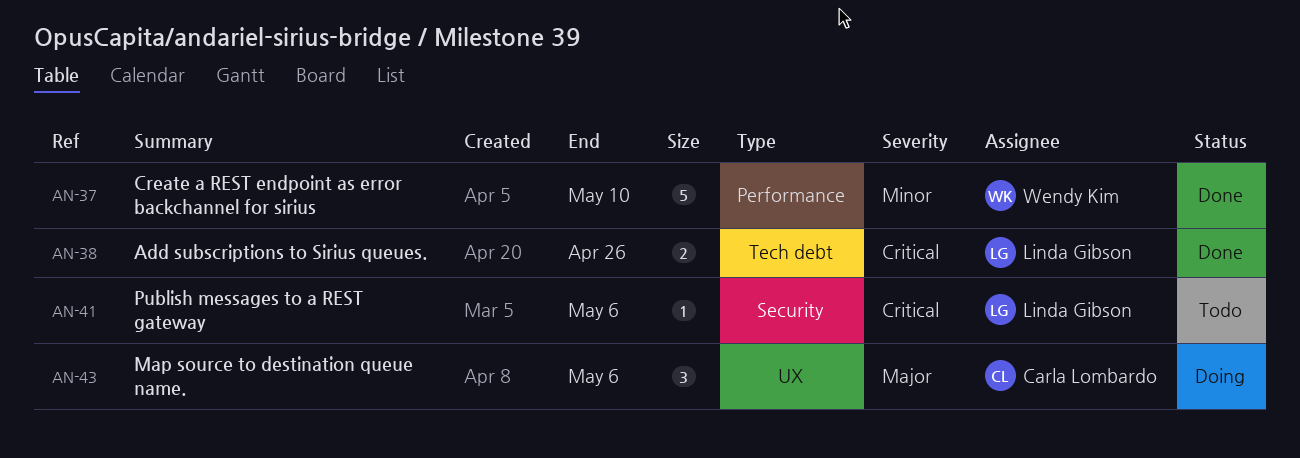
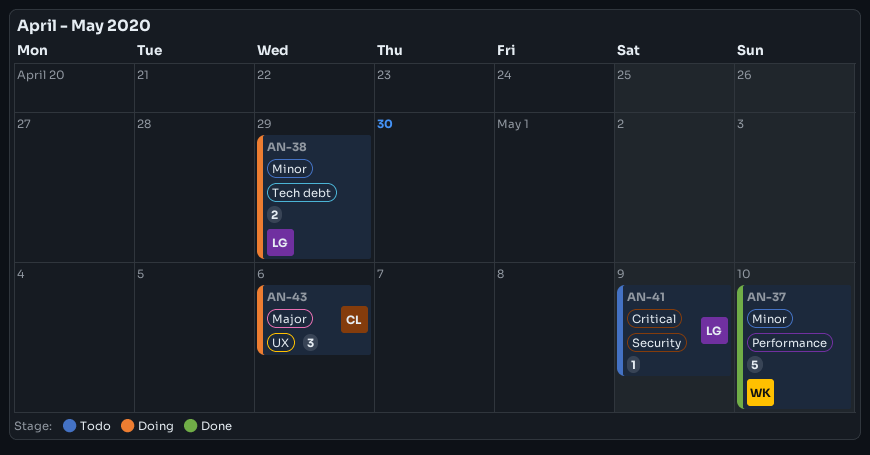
AN-38, status: Done -> Doing
AN-38, priority: Critical -> Minor
AN-38, due: Apr 26 -> Apr 29
AN-41, due: May 6 -> May 9

